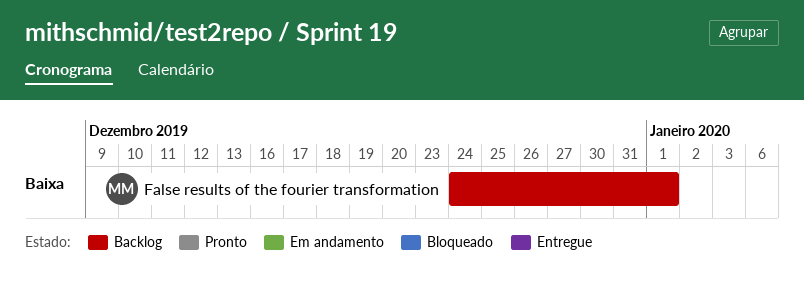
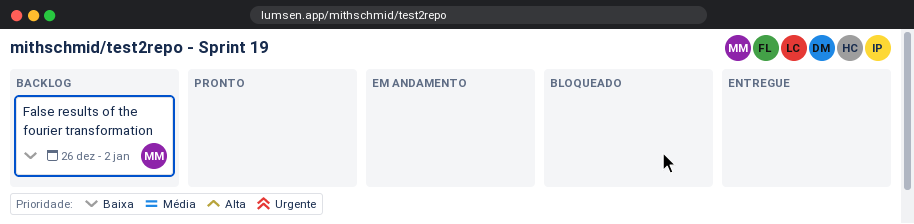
False results of the fourier transformation, start: Dec 24 -> Dec 26
False results of the fourier transformation, due: Jan 1 -> Jan 2

